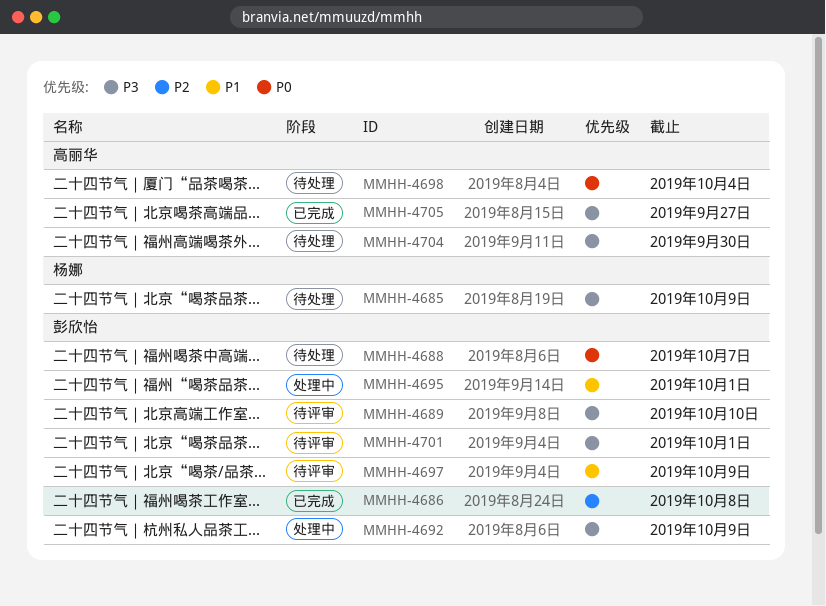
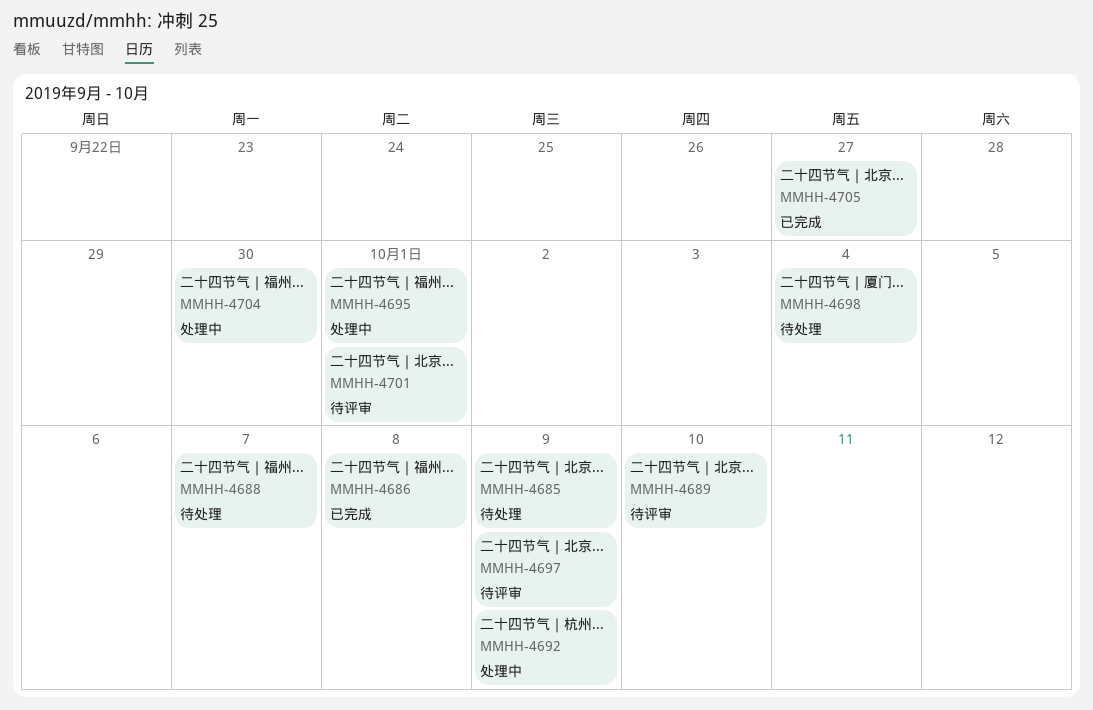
MMHH-4704, status: 待处理 -> 处理中

